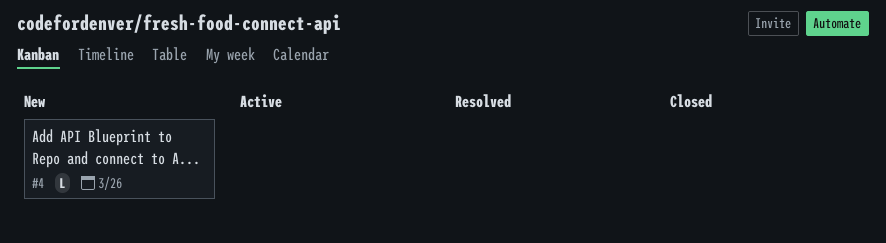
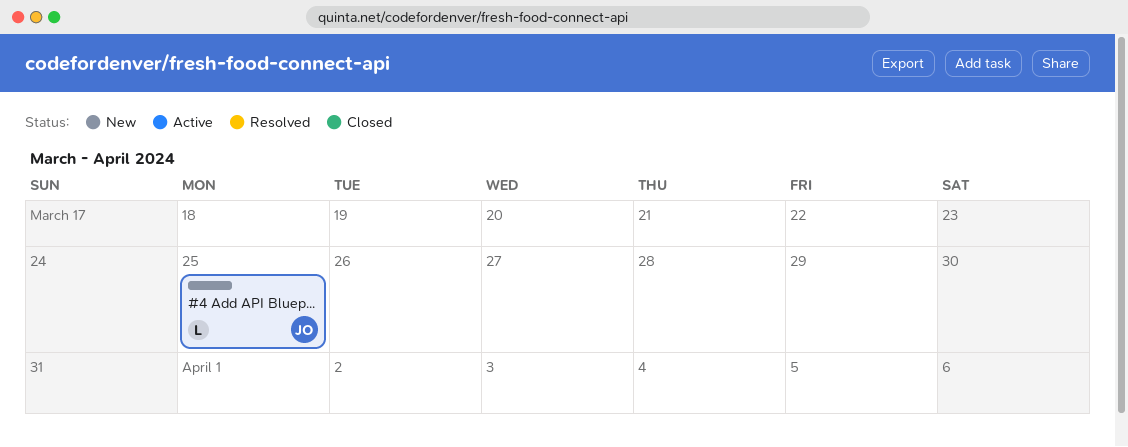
#4, due: Mar 26 -> Mar 25

